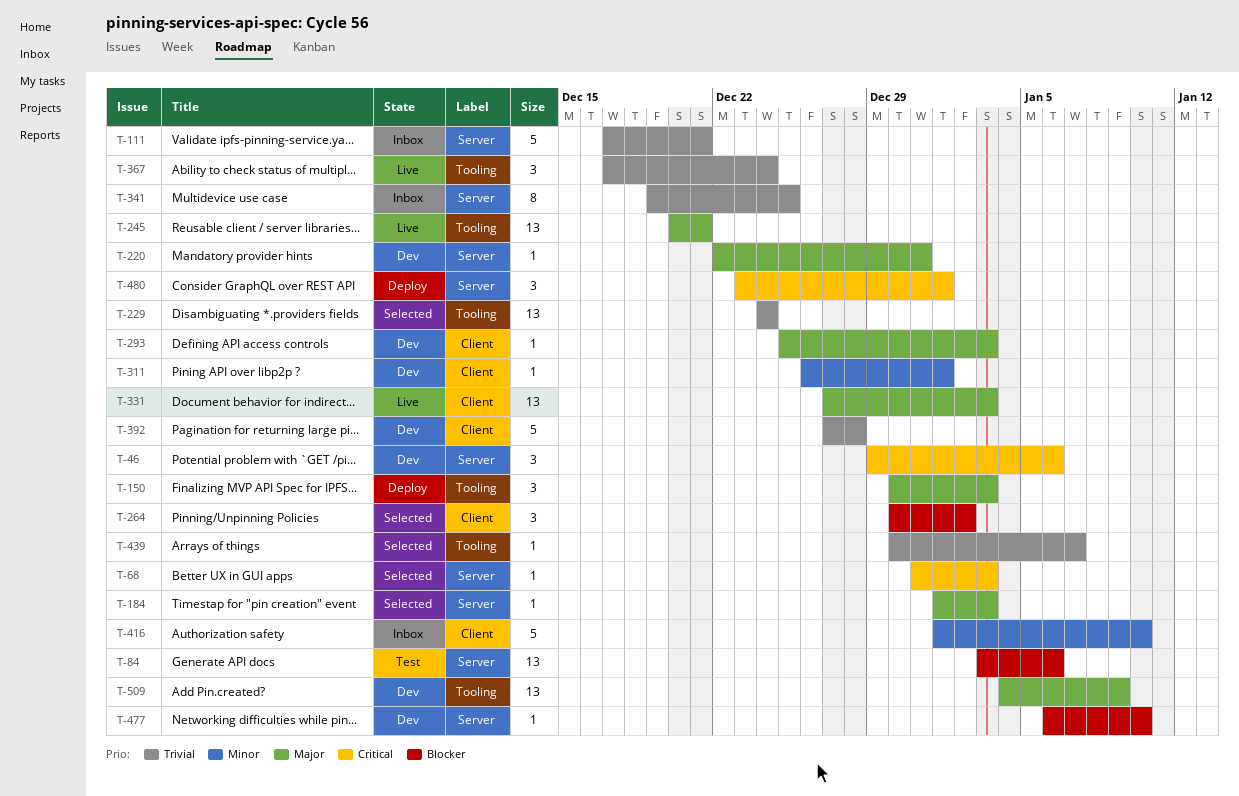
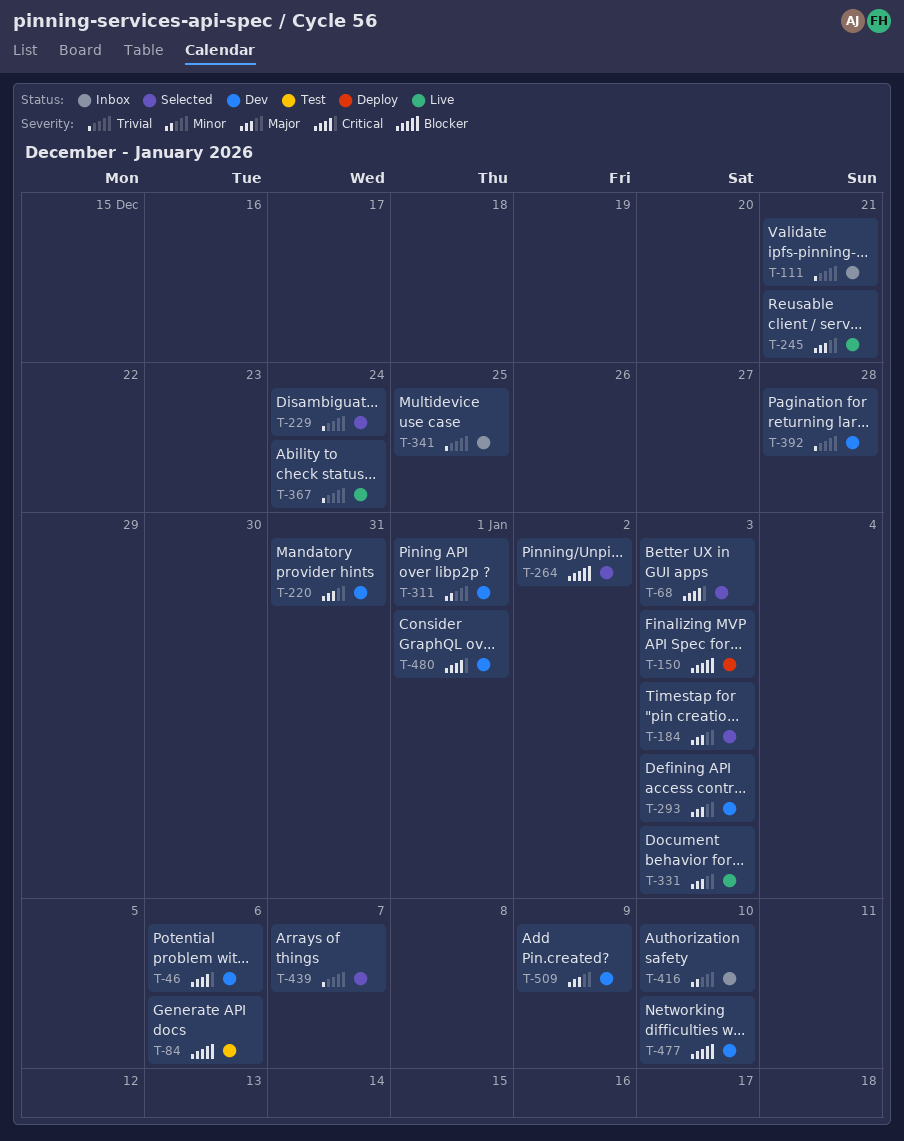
T-150, priority: Major -> Blocker
T-480, status: Deploy -> Dev

